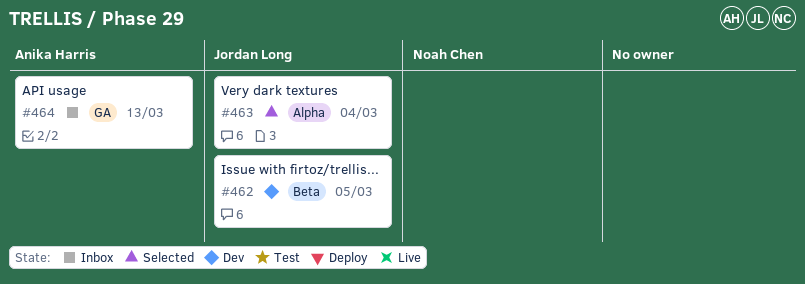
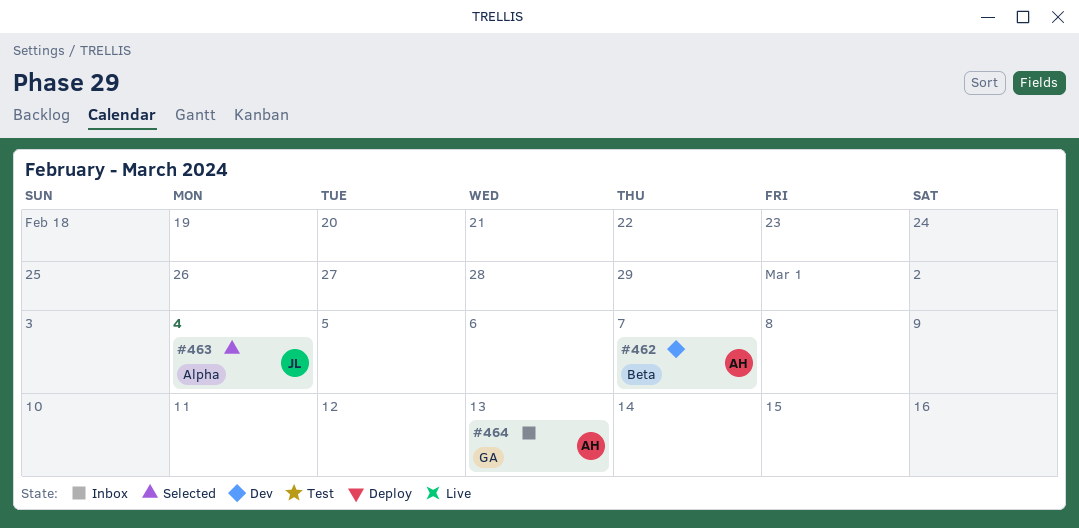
#462, owner: Jordan Long -> Anika Harris
#462, due: Mar 5 -> Mar 7

